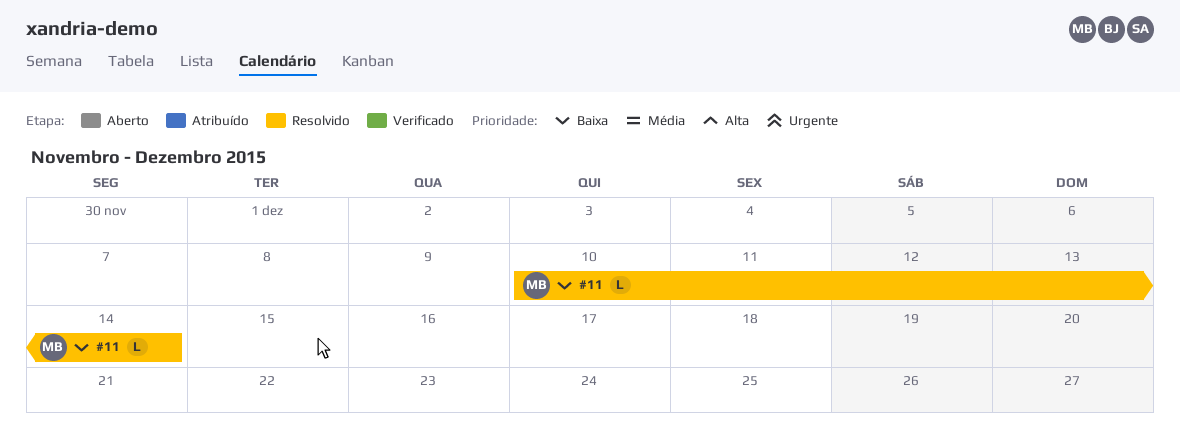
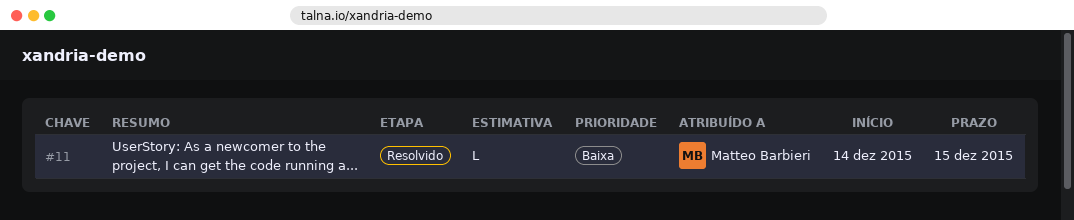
#11, start: Dec 10 -> Dec 14
#11, due: Dec 14 -> Dec 15

